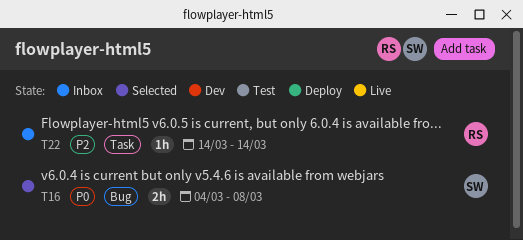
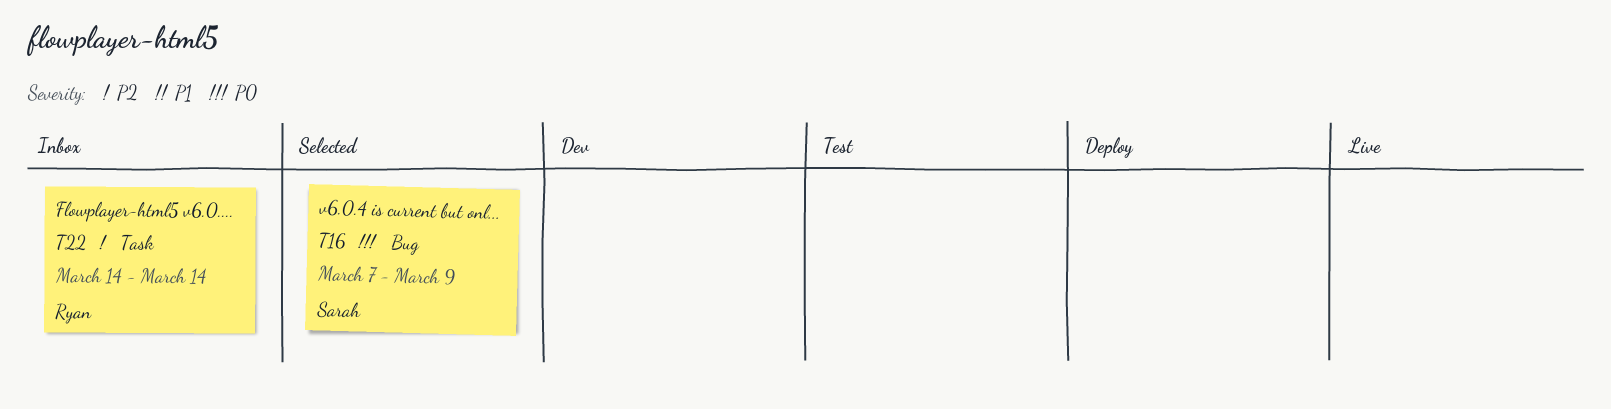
T16, start: Mar 4 -> Mar 7
T16, due: Mar 8 -> Mar 9

